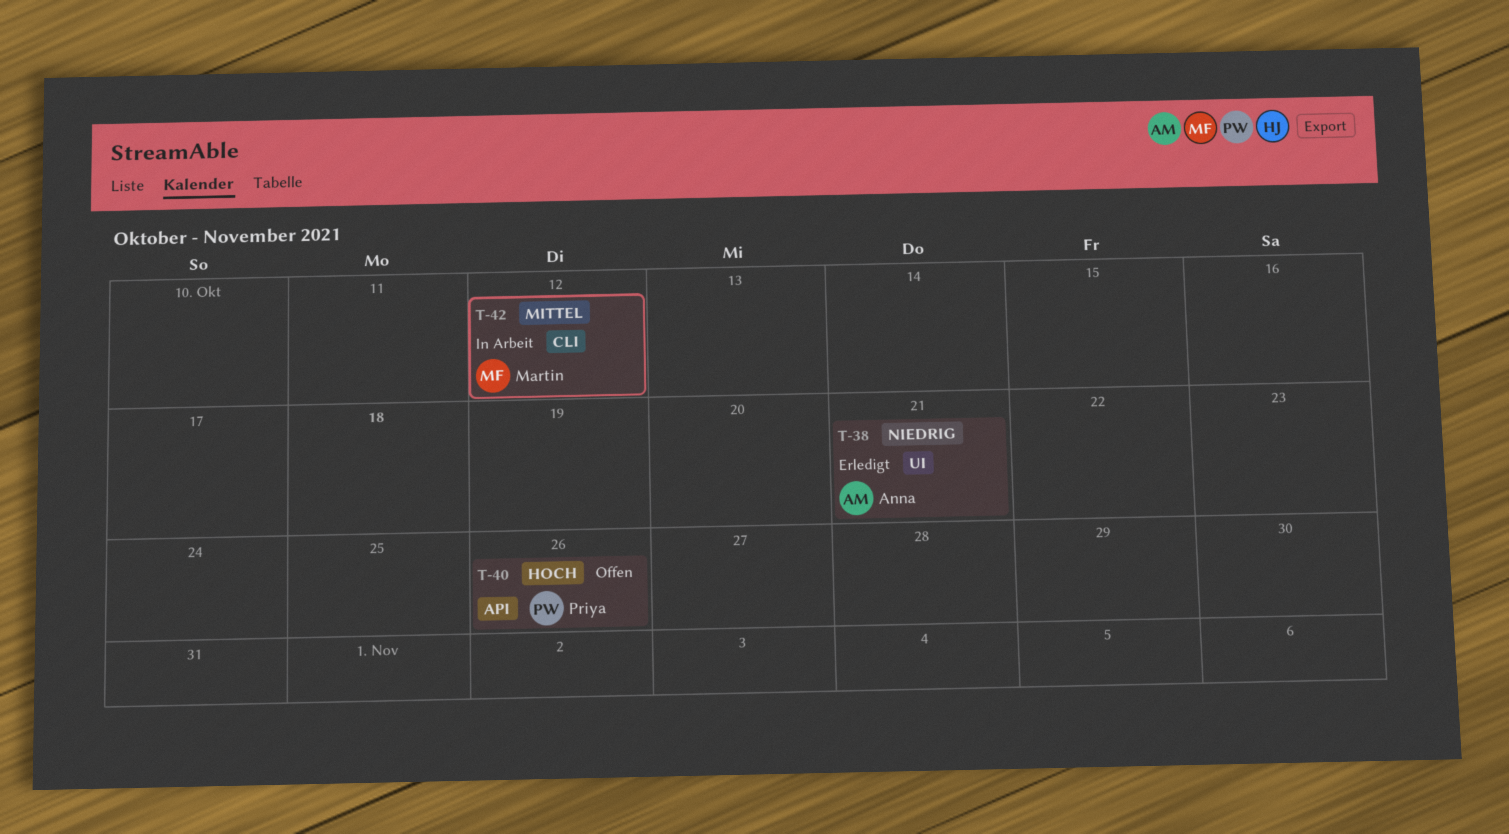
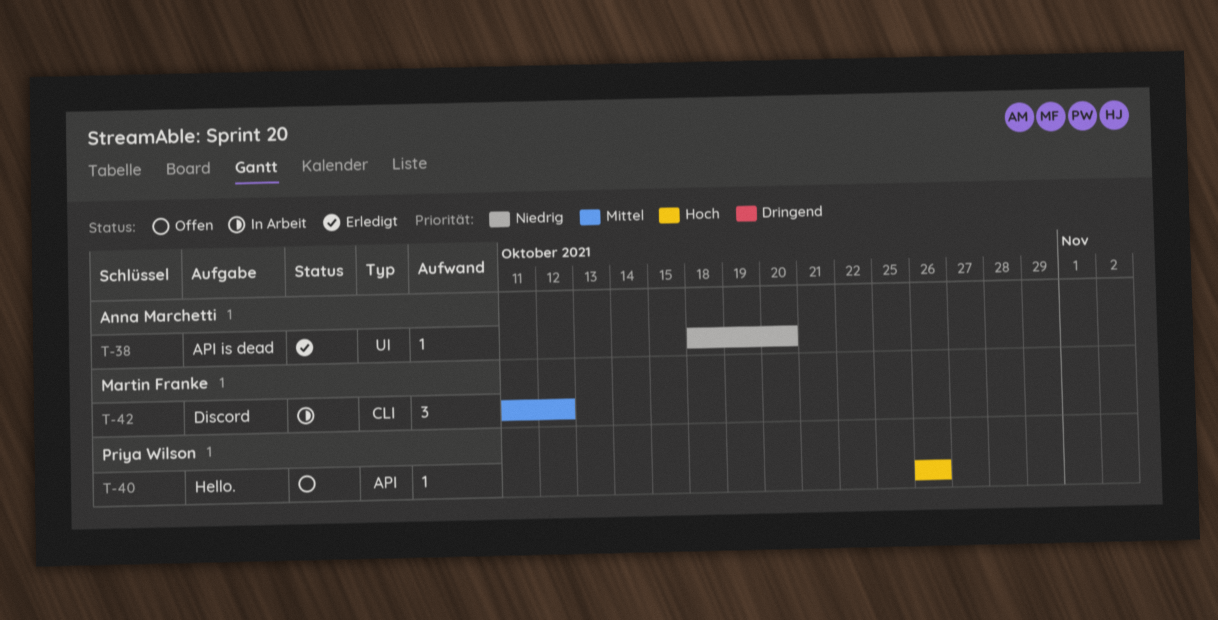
T-38, due: Oct 21 -> Oct 20

